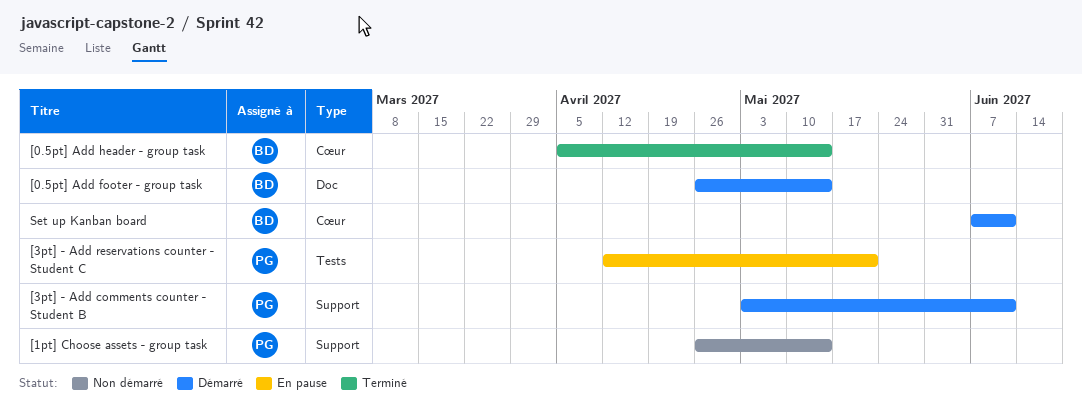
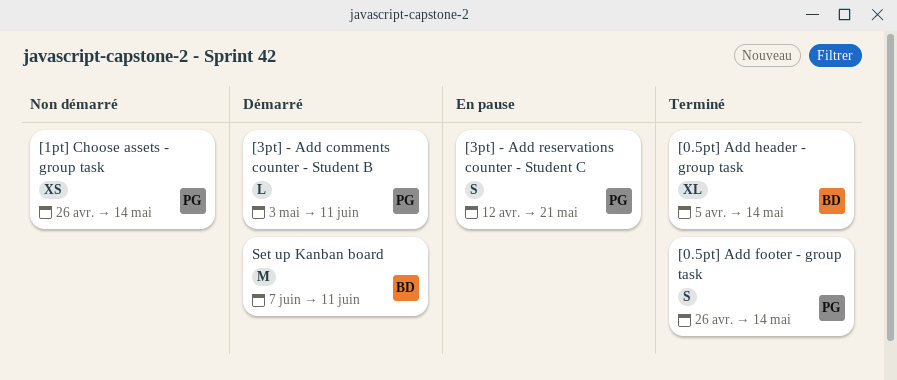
[0.5pt] Add footer - group task, status: Démarré -> Terminé
[0.5pt] Add footer - group task, owner: BD -> PG

